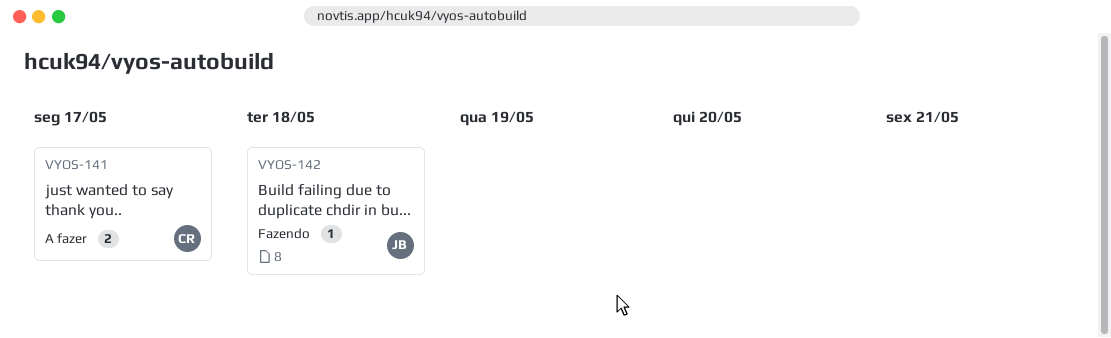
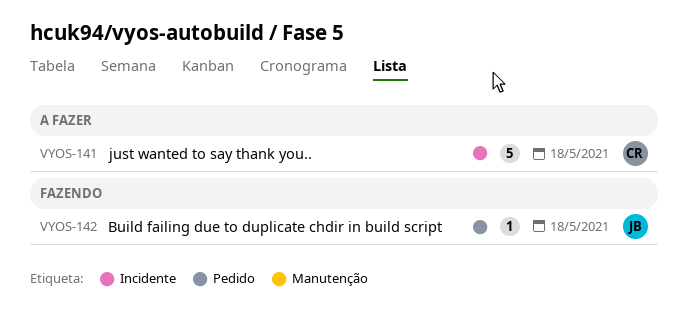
VYOS-141, estimate: 2 -> 5
VYOS-141, due: May 17 -> May 18

